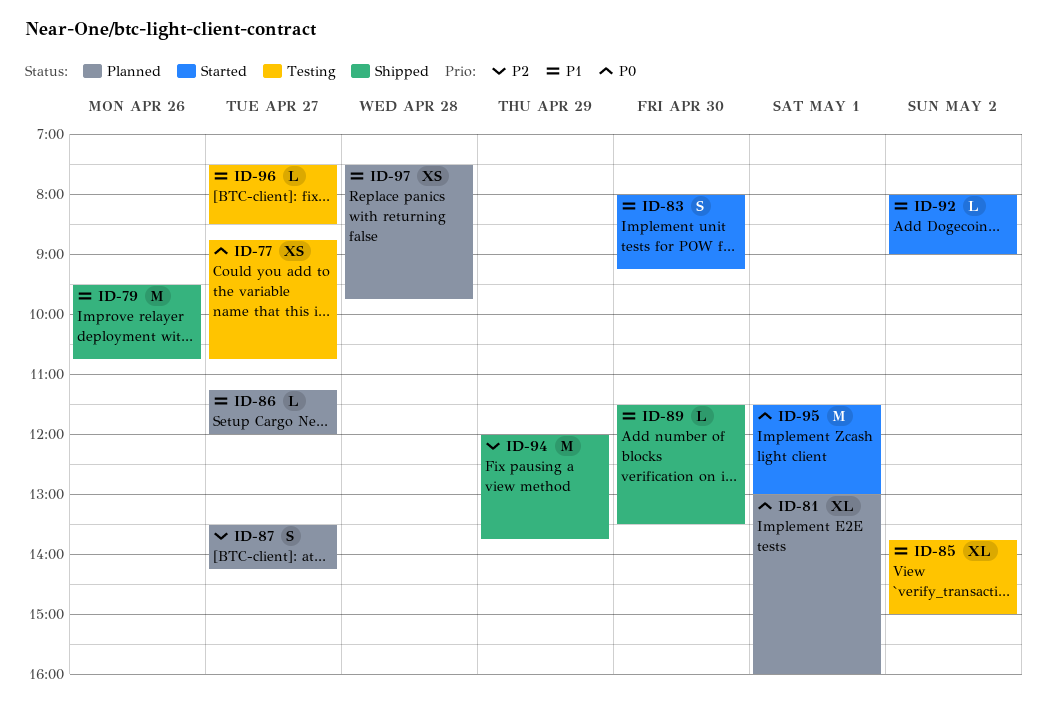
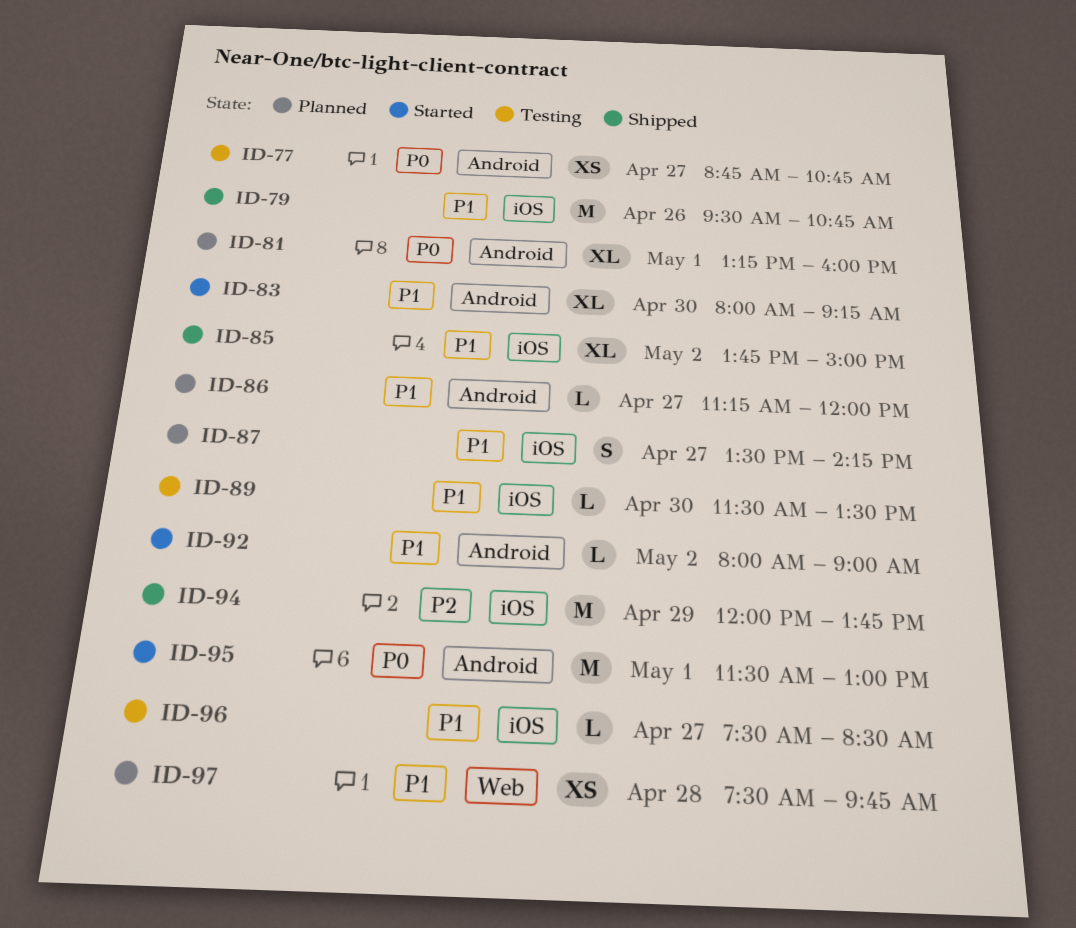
ID-81, begins: 13:00 -> 13:15
ID-83, estimate: S -> XL
ID-85, status: Testing -> Shipped
ID-87, priority: P2 -> P1
ID-89, status: Shipped -> Testing

